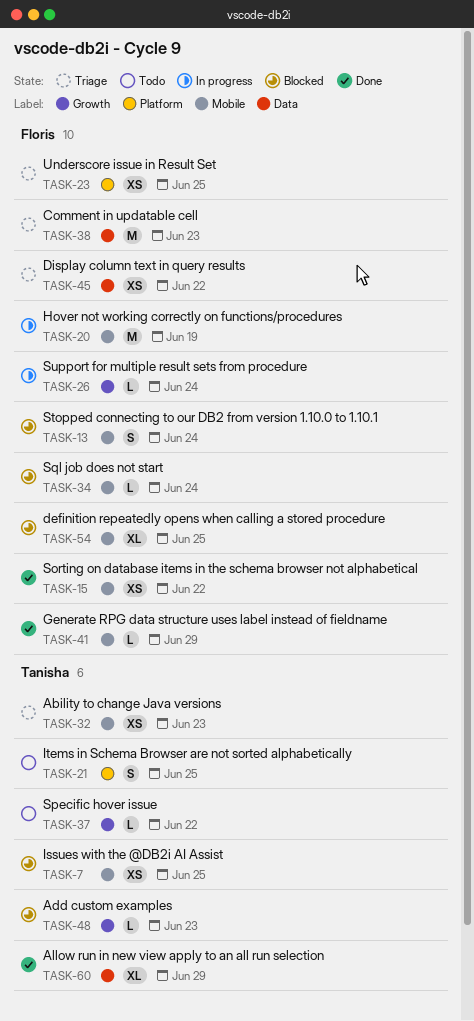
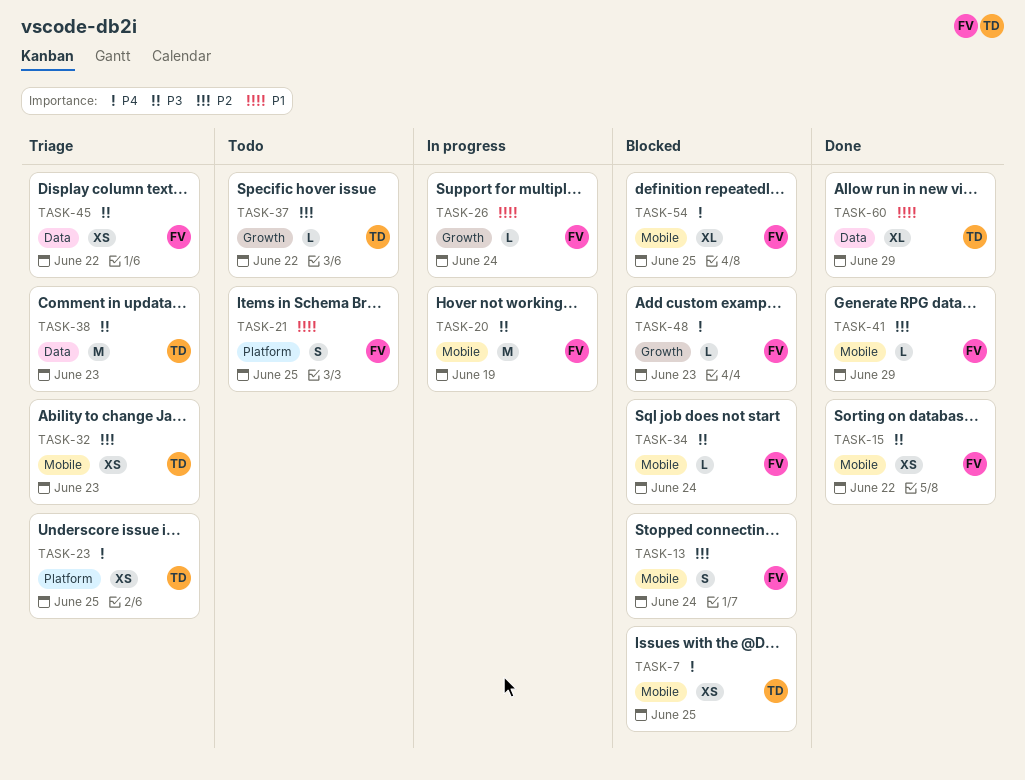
TASK-21, owner: Tanisha -> Floris
TASK-23, owner: Floris -> Tanisha
TASK-38, owner: Floris -> Tanisha
TASK-48, owner: Tanisha -> Floris

